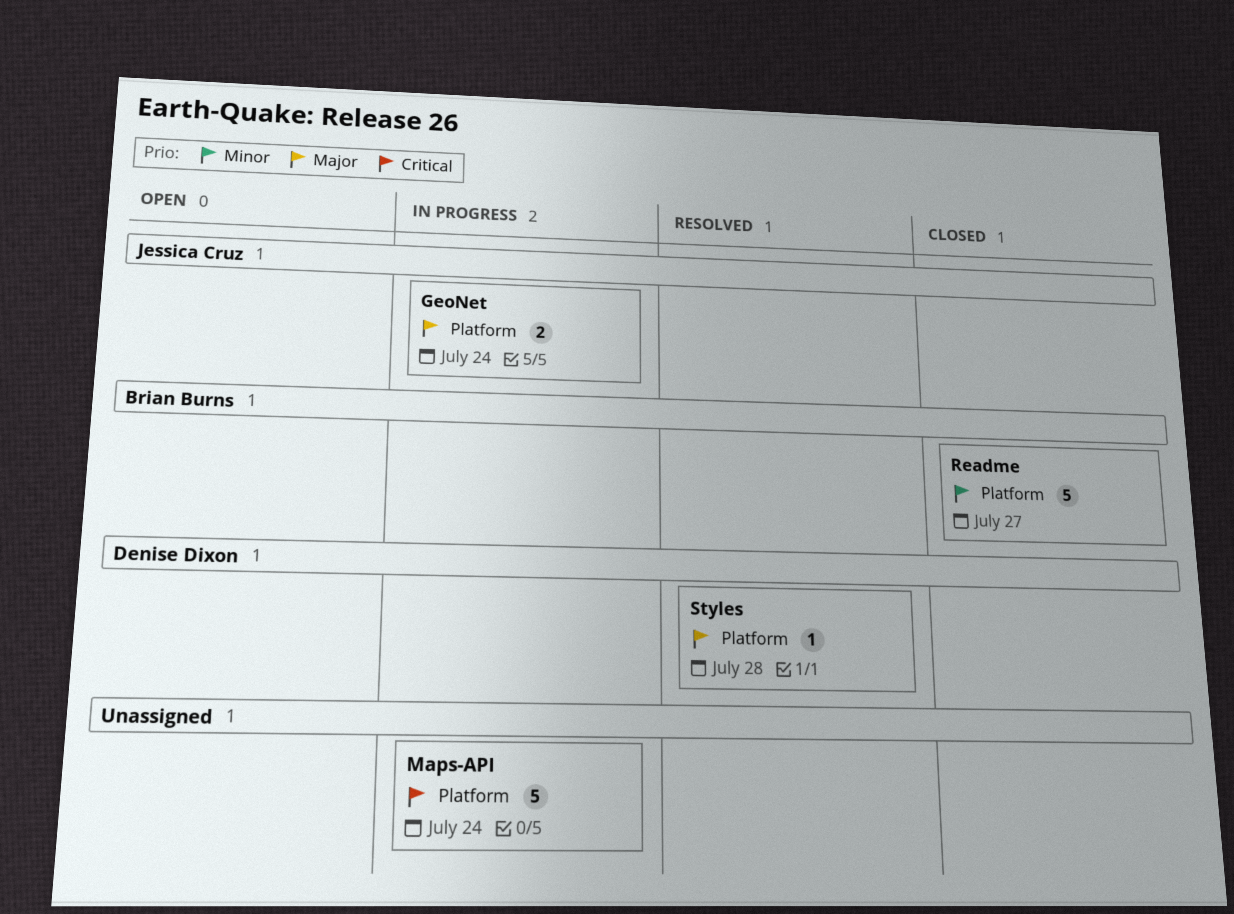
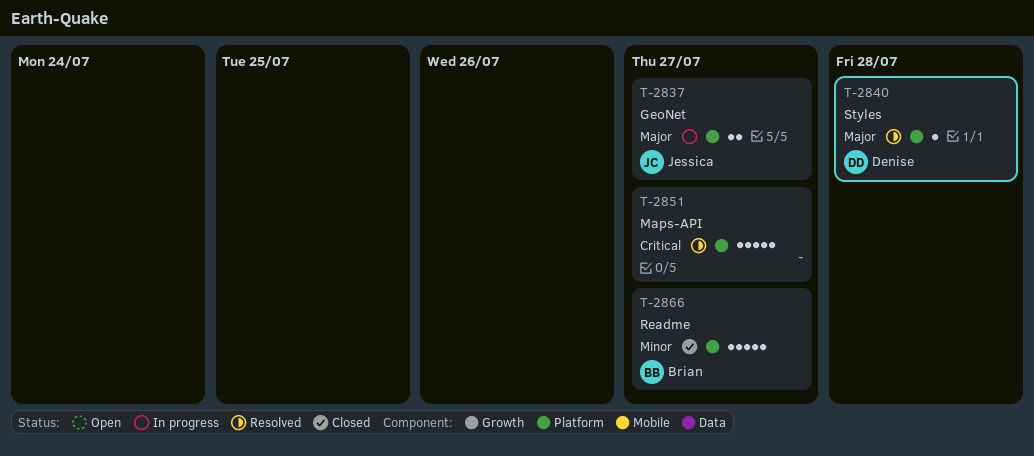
GeoNet, due: Jul 24 -> Jul 27
Maps-API, status: In progress -> Resolved
Maps-API, due: Jul 24 -> Jul 27

